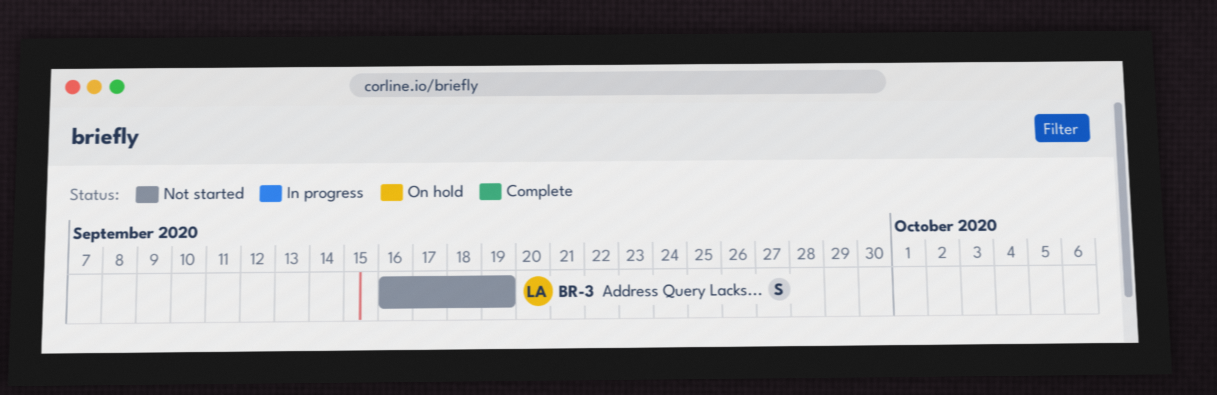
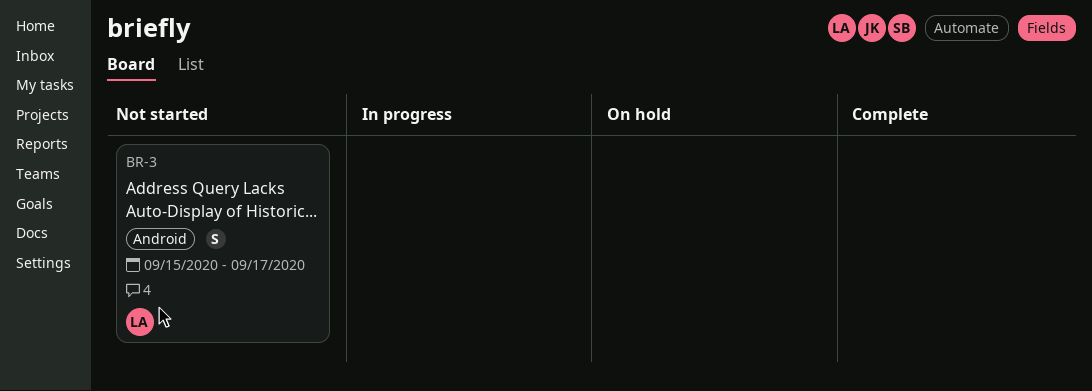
BR-3, start: Sep 16 -> Sep 15
BR-3, due: Sep 19 -> Sep 17

